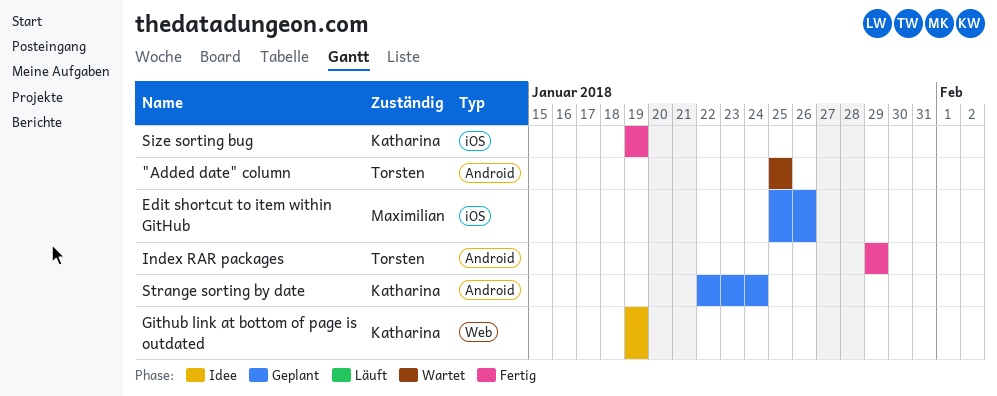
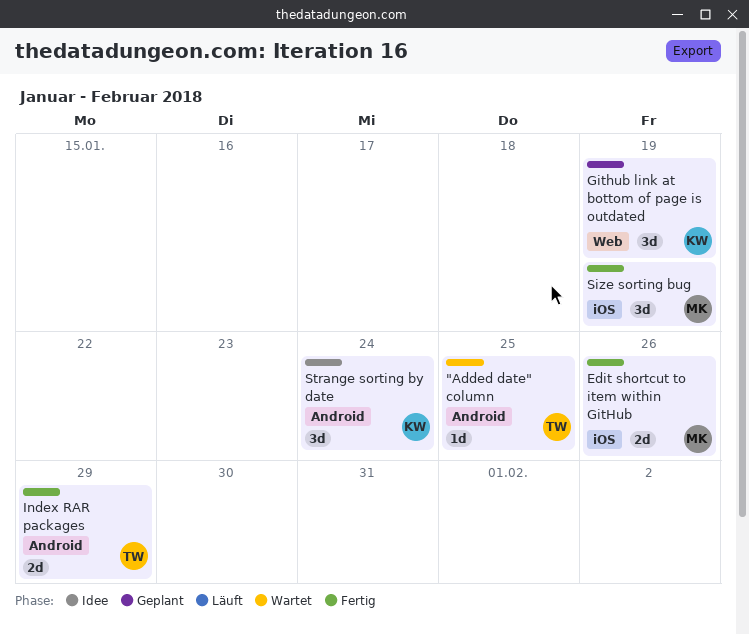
Edit shortcut to item within GitHub, status: Geplant -> Fertig
Github link at bottom of page is outdated, status: Idee -> Geplant
Size sorting bug, owner: Katharina -> Maximilian
Strange sorting by date, status: Geplant -> Idee

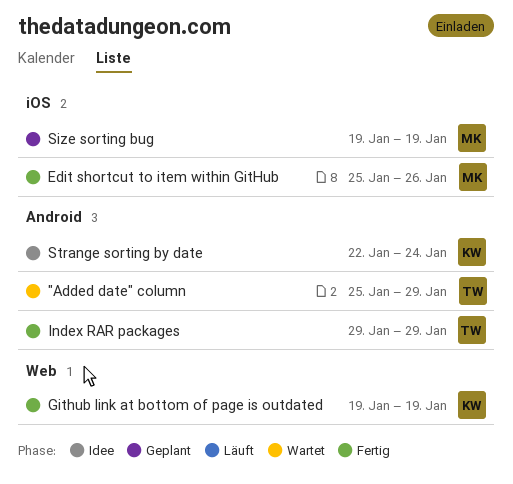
"Added date" column, due: Jan 25 -> Jan 29
Github link at bottom of page is outdated, status: Geplant -> Fertig
Size sorting bug, status: Fertig -> Geplant

